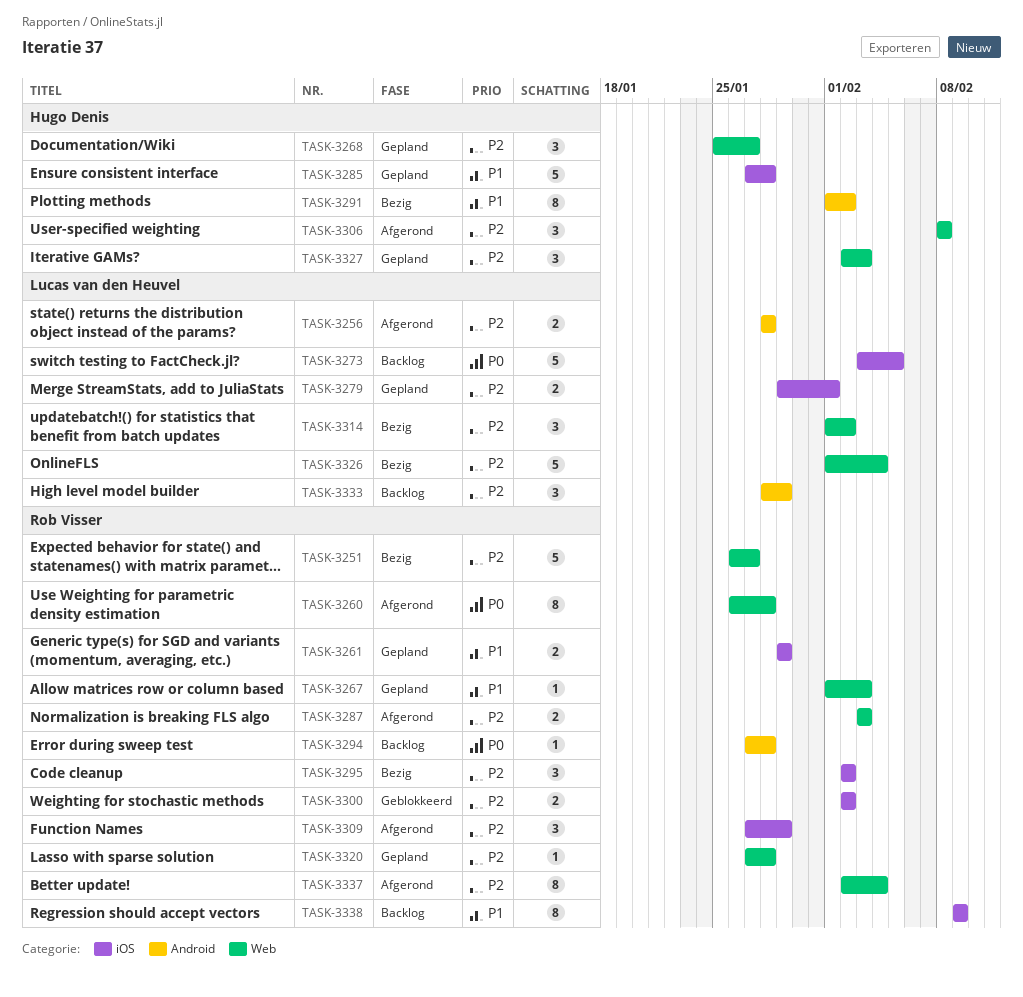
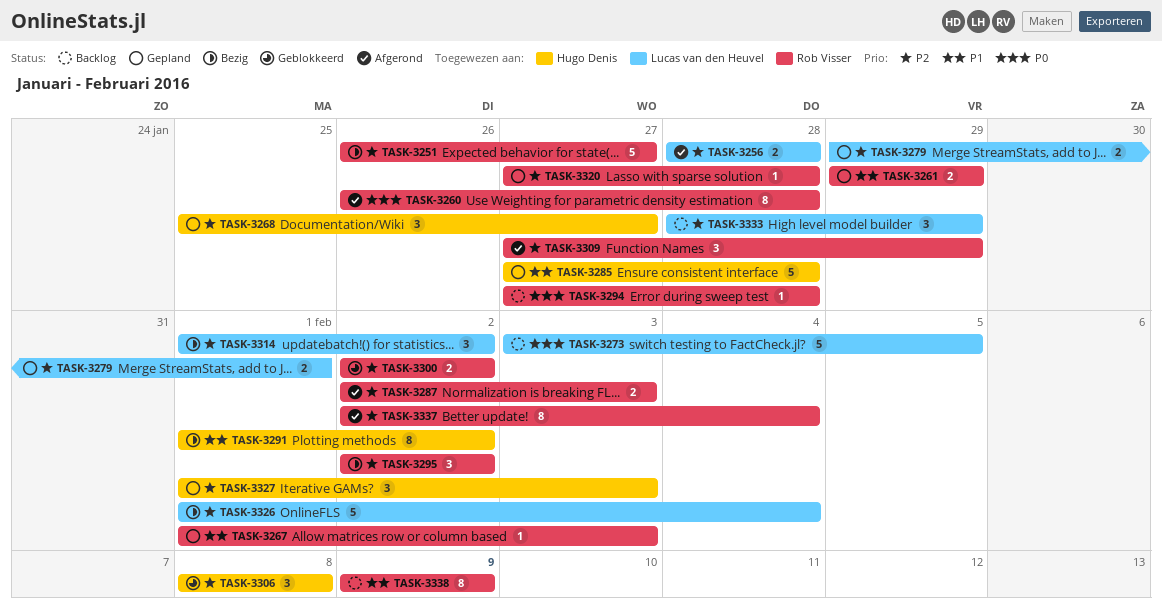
TASK-3287, start: Feb 3 -> Feb 2
TASK-3306, status: Afgerond -> Geblokkeerd
TASK-3327, start: Feb 2 -> Feb 1

